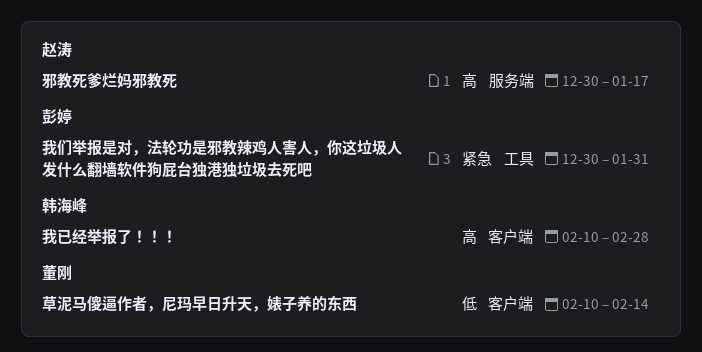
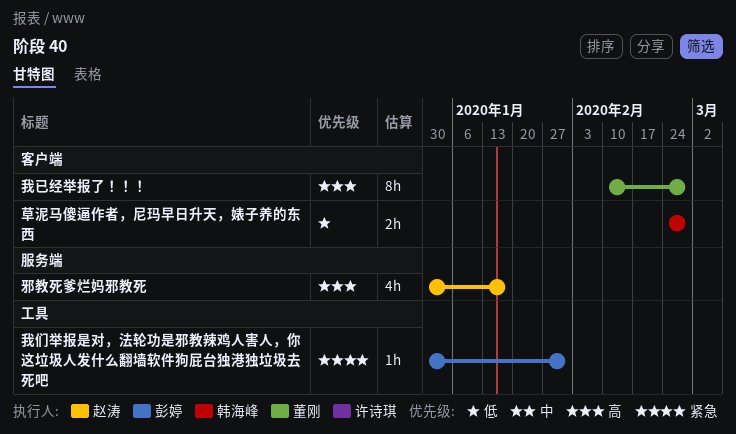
我已经举报了！！！, owner: 韩海峰 -> 董刚
草泥马傻逼作者，尼玛早日升天，婊子养的东西, owner: 董刚 -> 韩海峰
草泥马傻逼作者，尼玛早日升天，婊子养的东西, start: Feb 10 -> Feb 24
草泥马傻逼作者，尼玛早日升天，婊子养的东西, due: Feb 14 -> Feb 28

